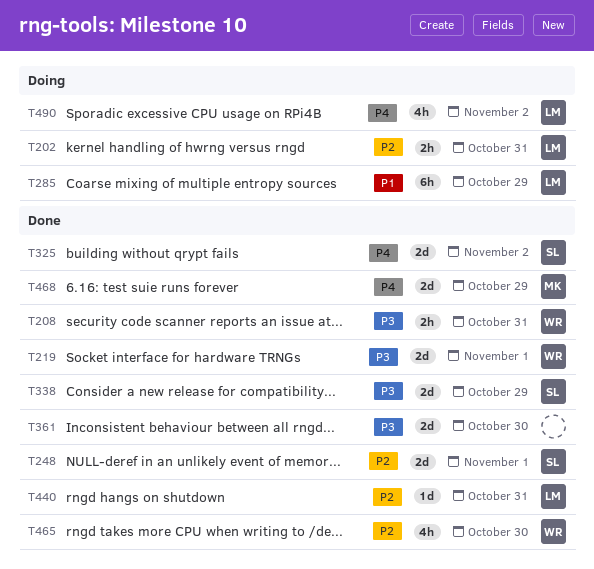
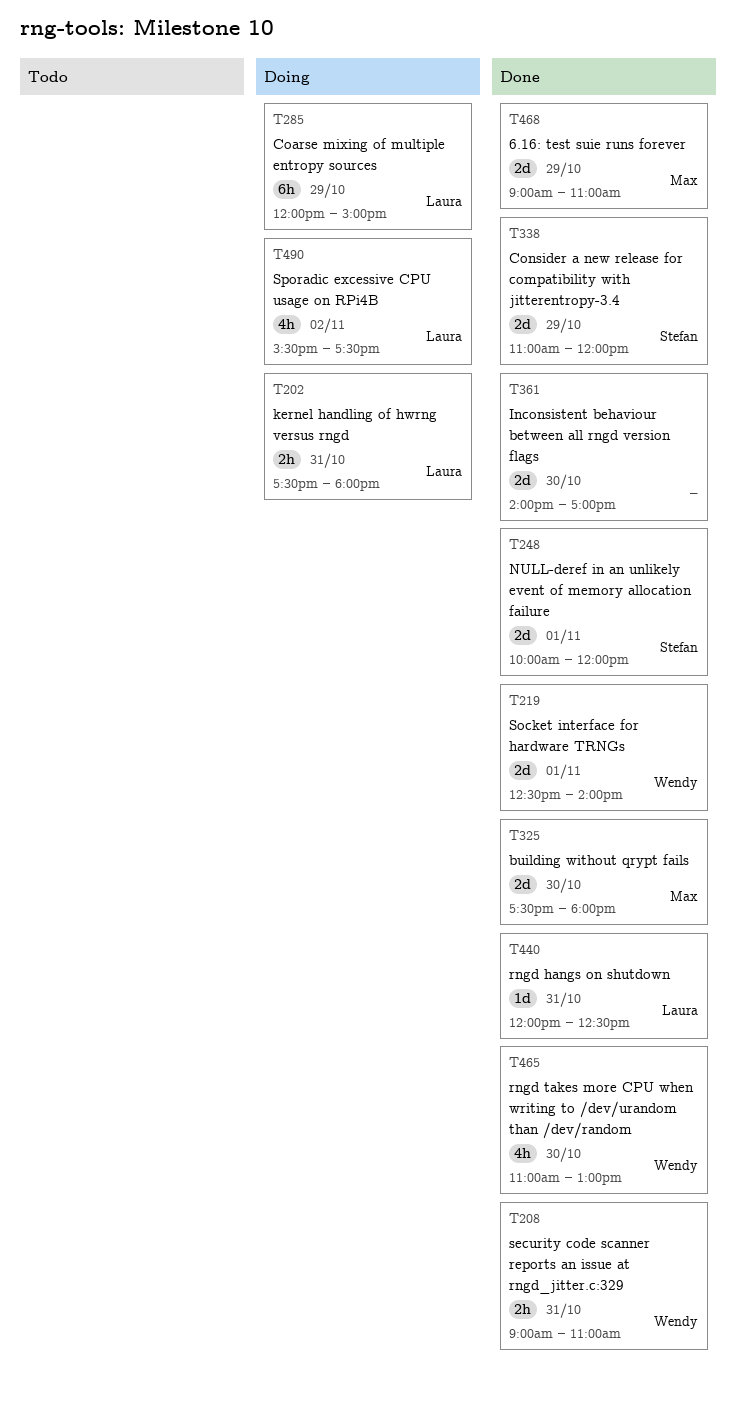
T325, owner: Stefan -> Max
T325, day: Nov 2 -> Oct 30

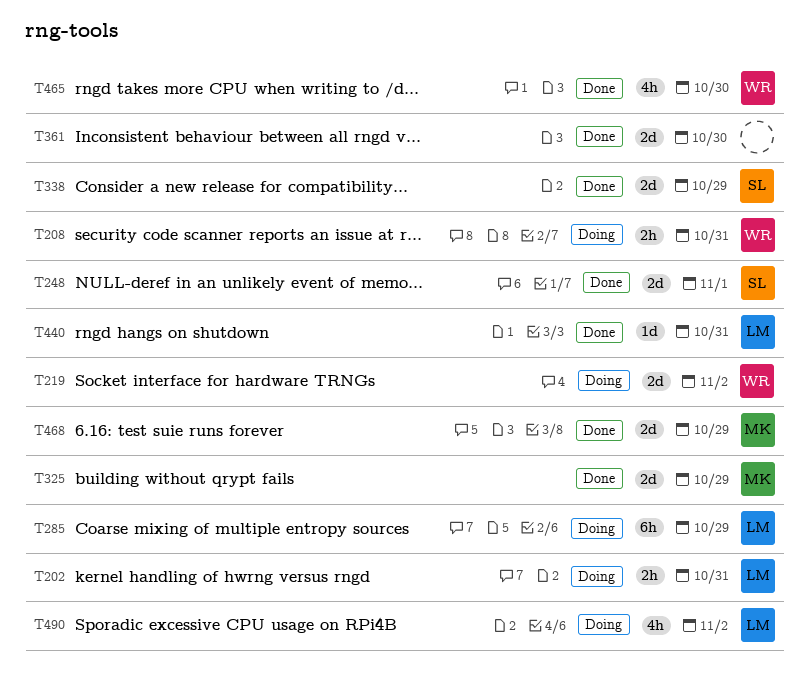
T208, status: Done -> Doing
T219, status: Done -> Doing
T219, day: Nov 1 -> Nov 2
T325, day: Oct 30 -> Oct 29

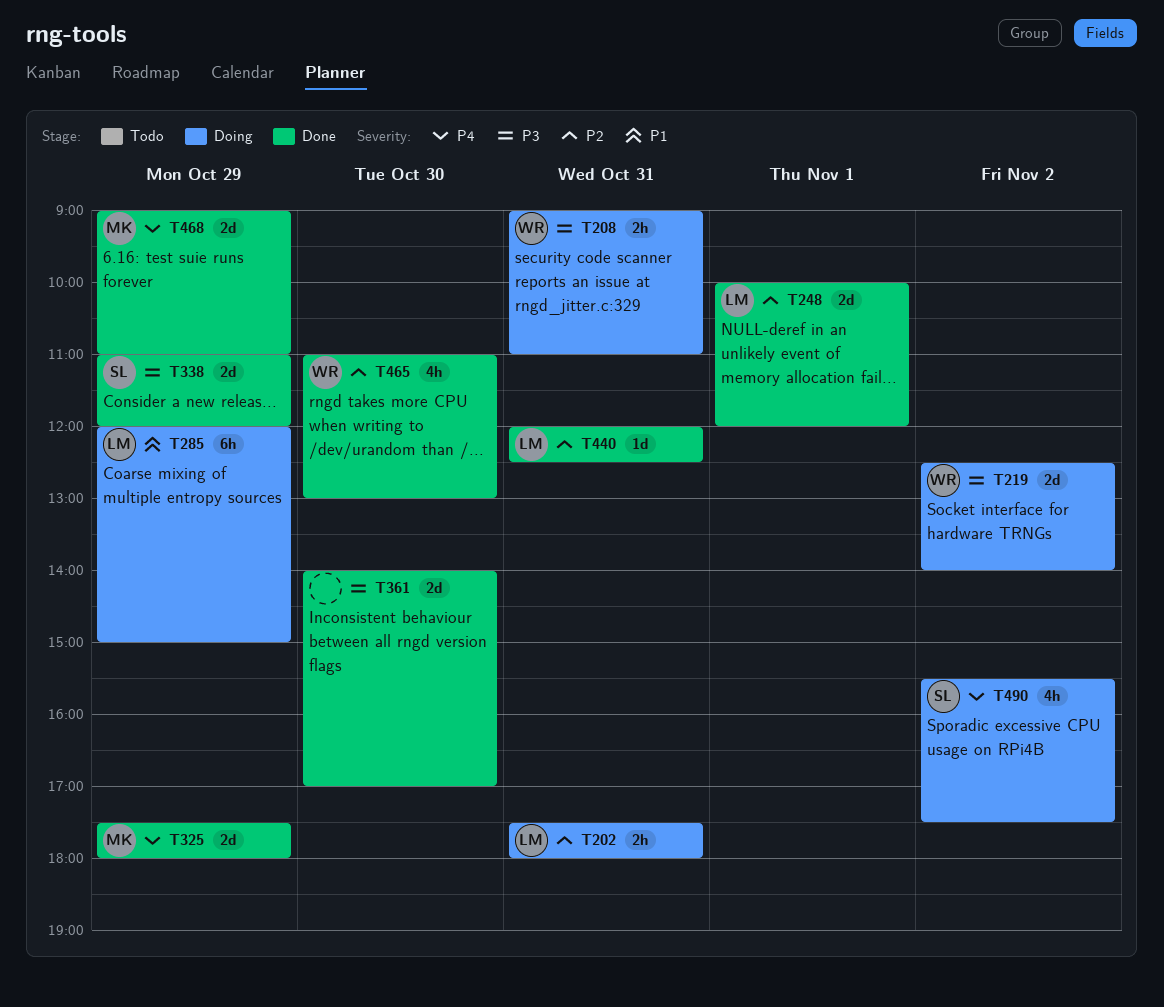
T248, owner: SL -> LM
T490, owner: LM -> SL

